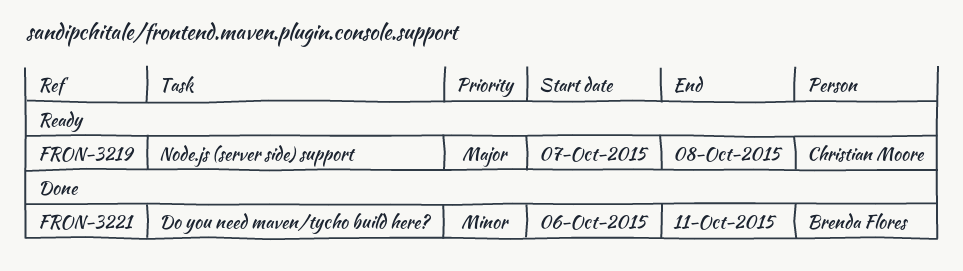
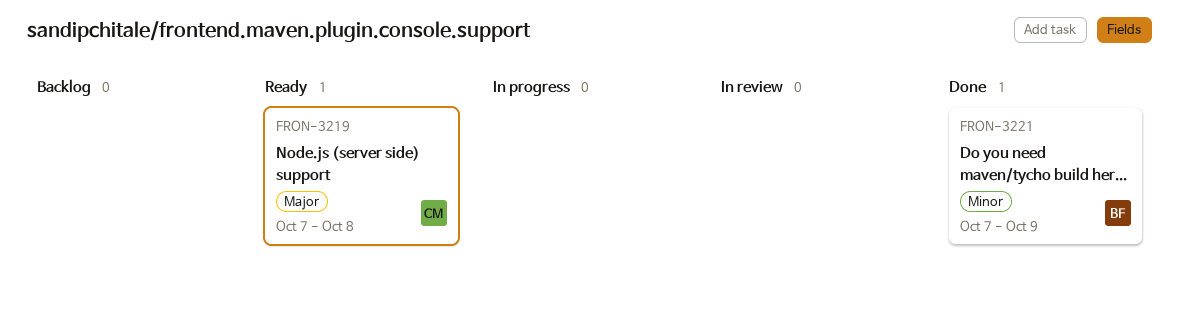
FRON-3221, start: Oct 6 -> Oct 7
FRON-3221, due: Oct 11 -> Oct 9

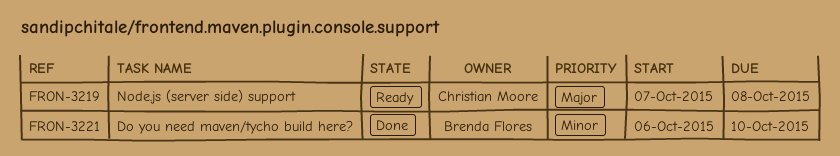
FRON-3221, start: Oct 7 -> Oct 6
FRON-3221, due: Oct 9 -> Oct 10

